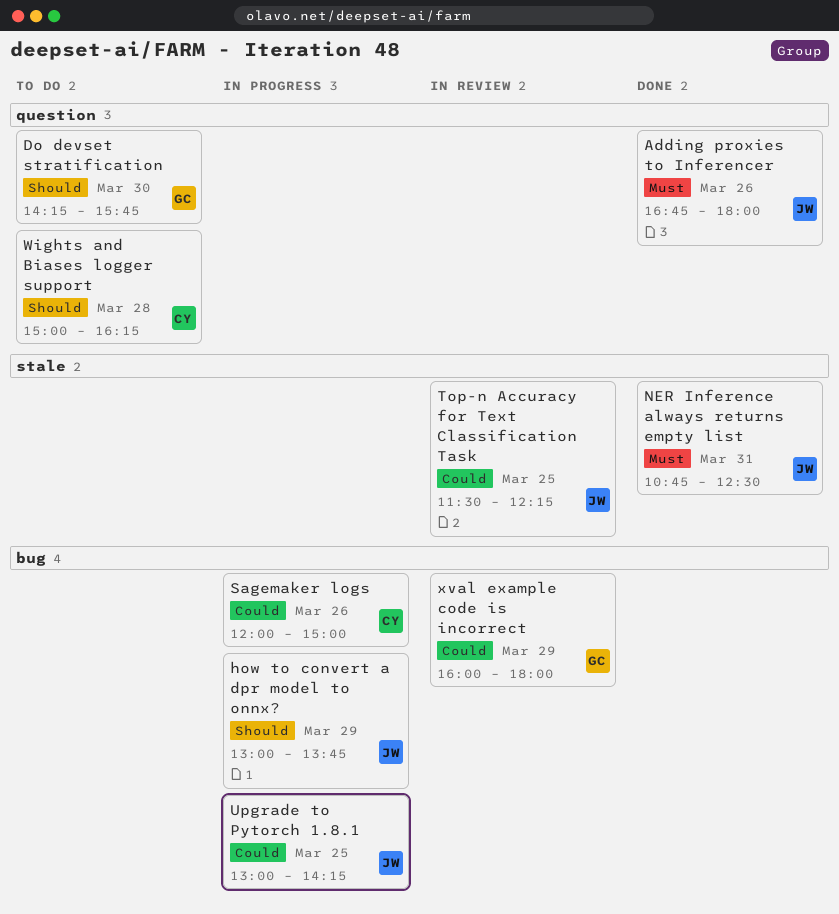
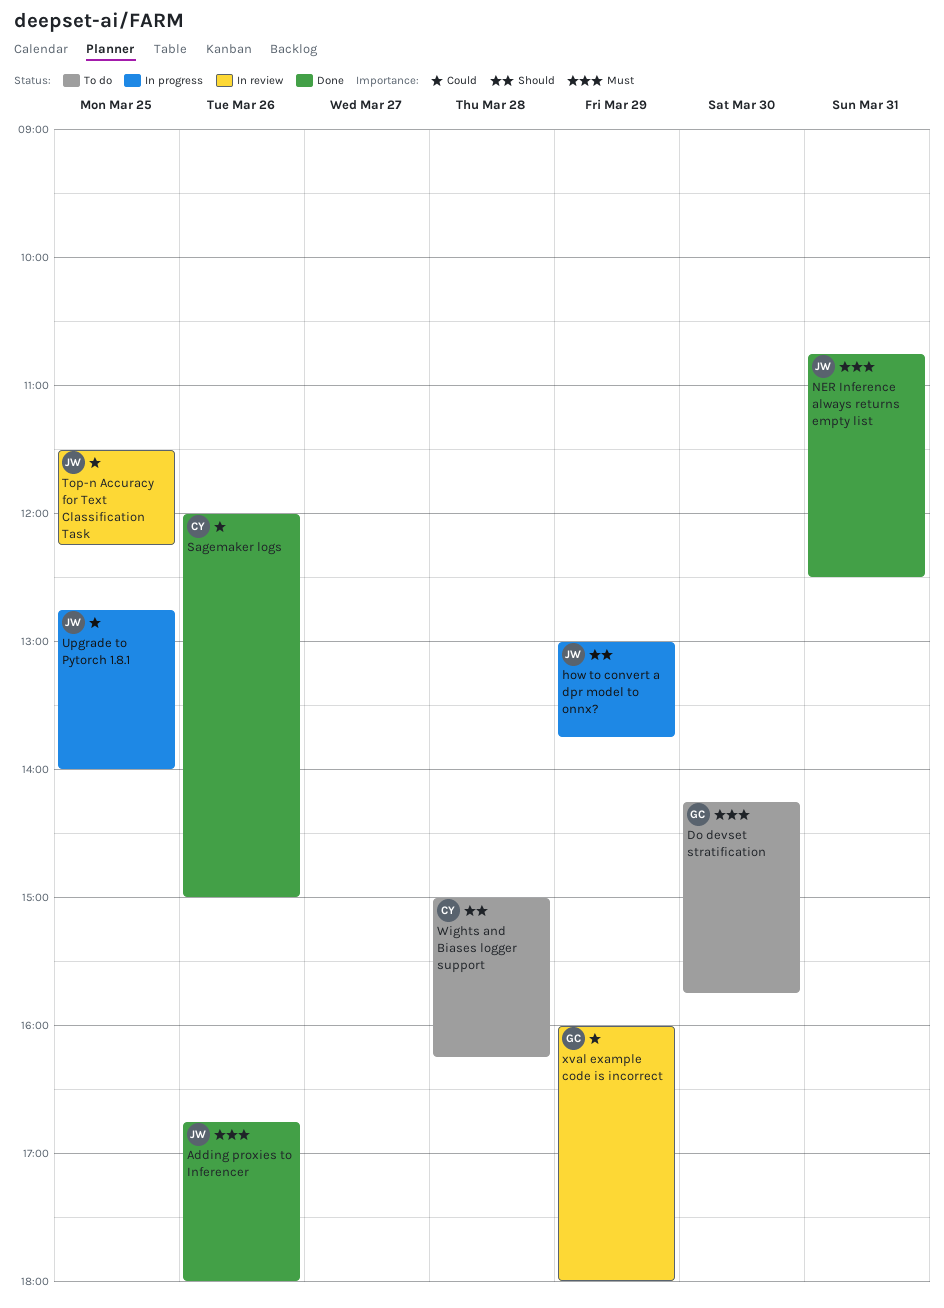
Do devset stratification, priority: Should -> Must
Sagemaker logs, status: In progress -> Done
Upgrade to Pytorch 1.8.1, begins: 13:00 -> 12:45
Upgrade to Pytorch 1.8.1, ends: 14:15 -> 14:00

